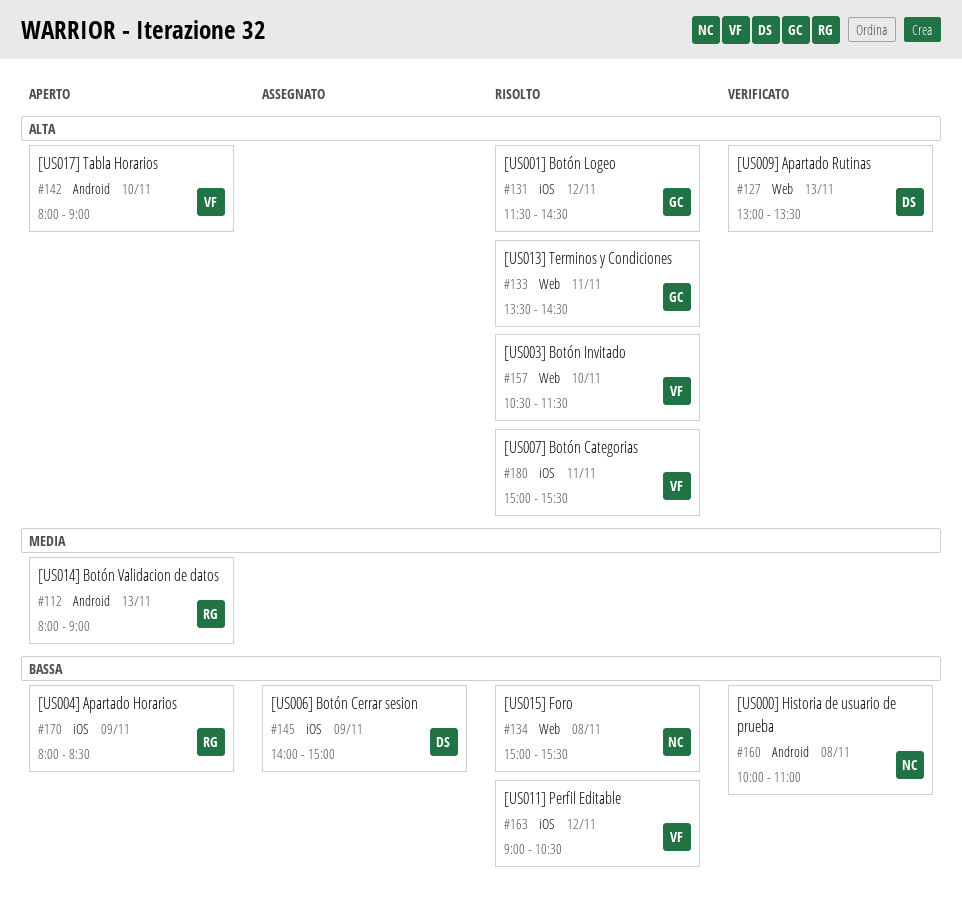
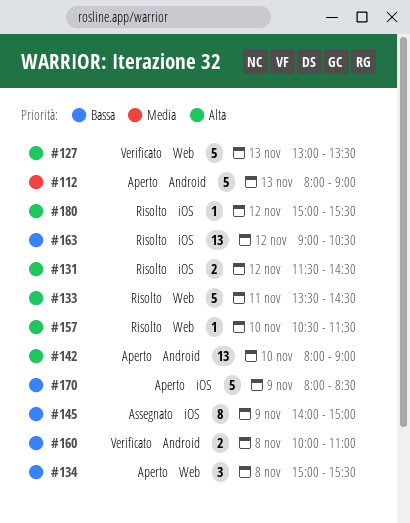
#134, status: Risolto -> Aperto
#180, day: Nov 11 -> Nov 12

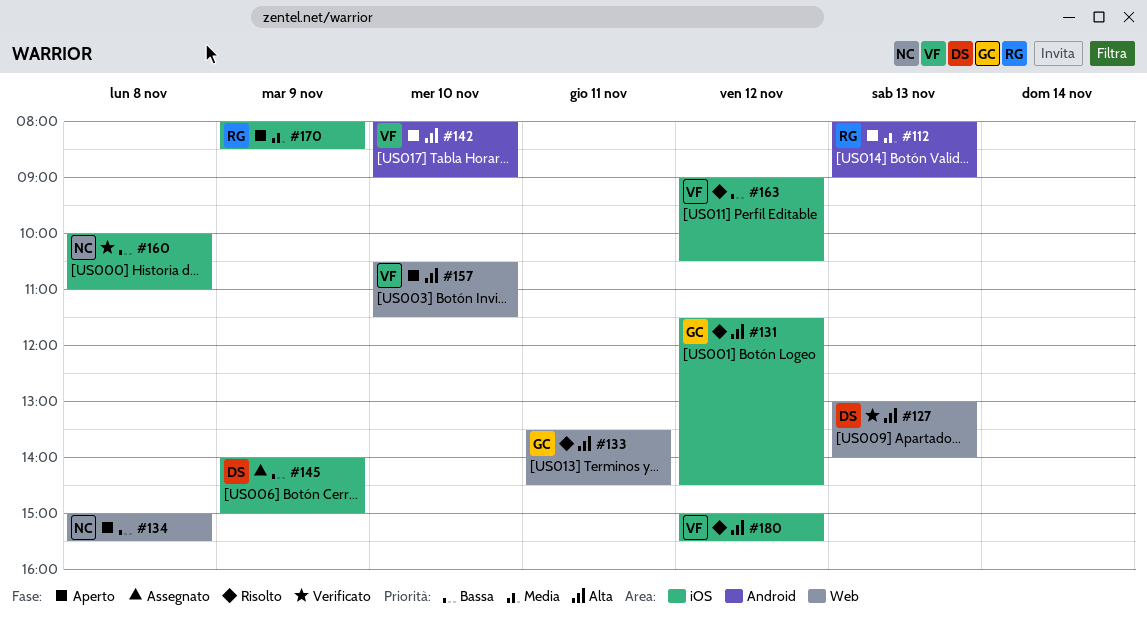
#127, ends: 13:30 -> 14:00
#157, status: Risolto -> Aperto
#160, label: Android -> iOS
#170, priority: Bassa -> Media

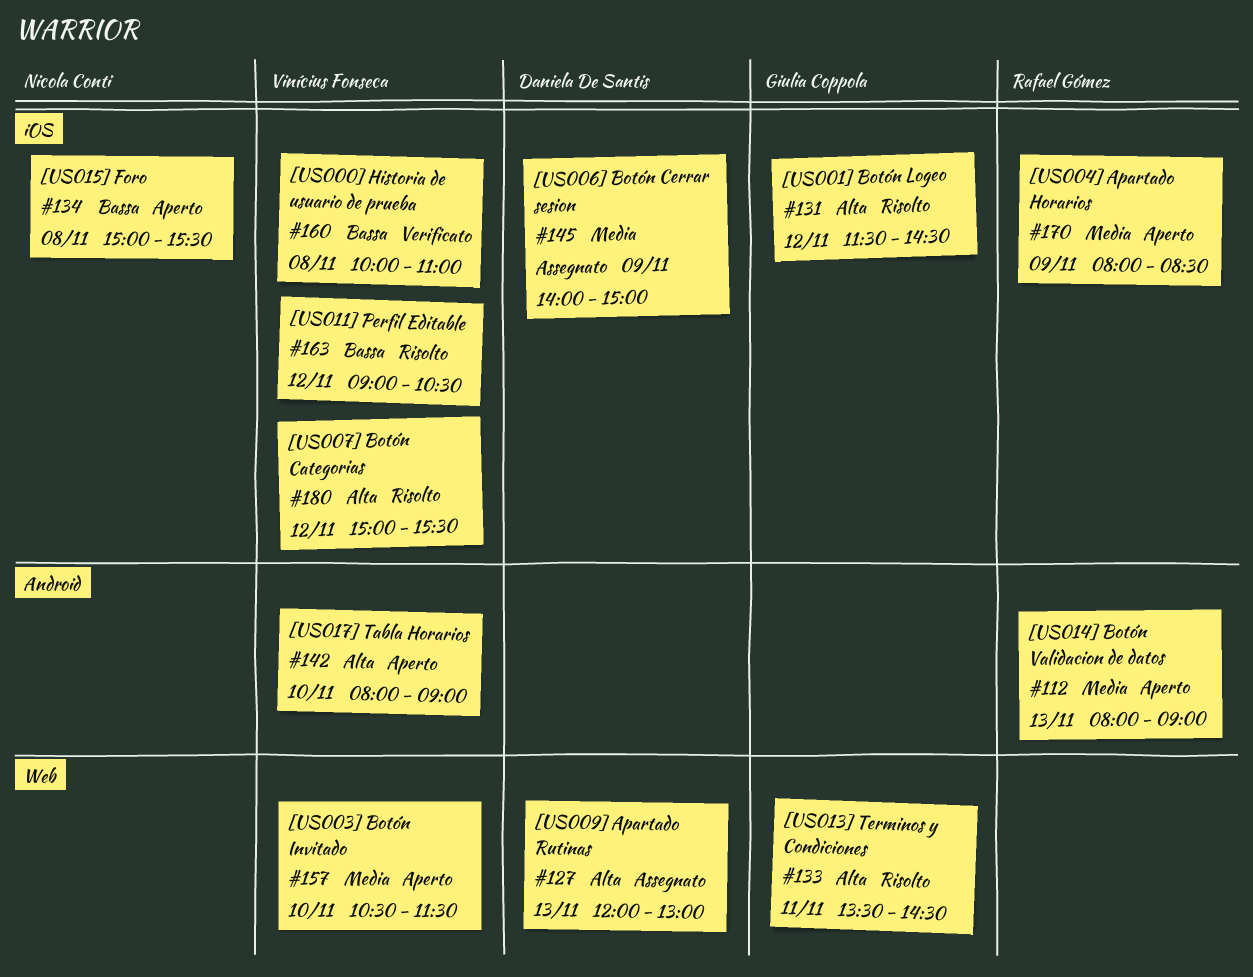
#127, status: Verificato -> Assegnato
#127, begins: 13:00 -> 12:00
#127, ends: 14:00 -> 13:00
#134, label: Web -> iOS
#145, priority: Bassa -> Media
#157, priority: Alta -> Media
#160, owner: Nicola Conti -> Vinícius Fonseca

